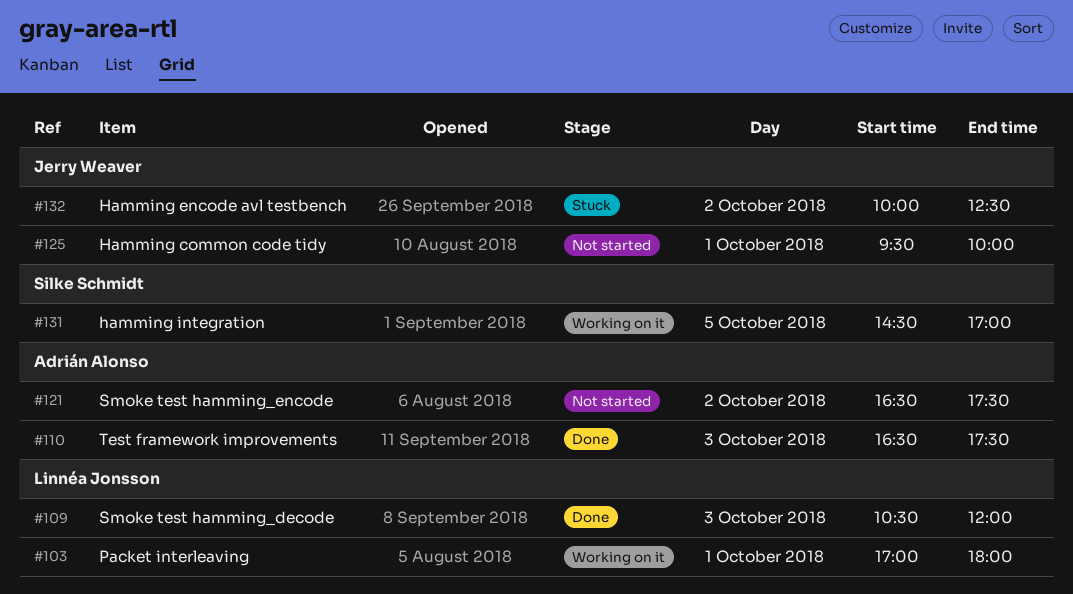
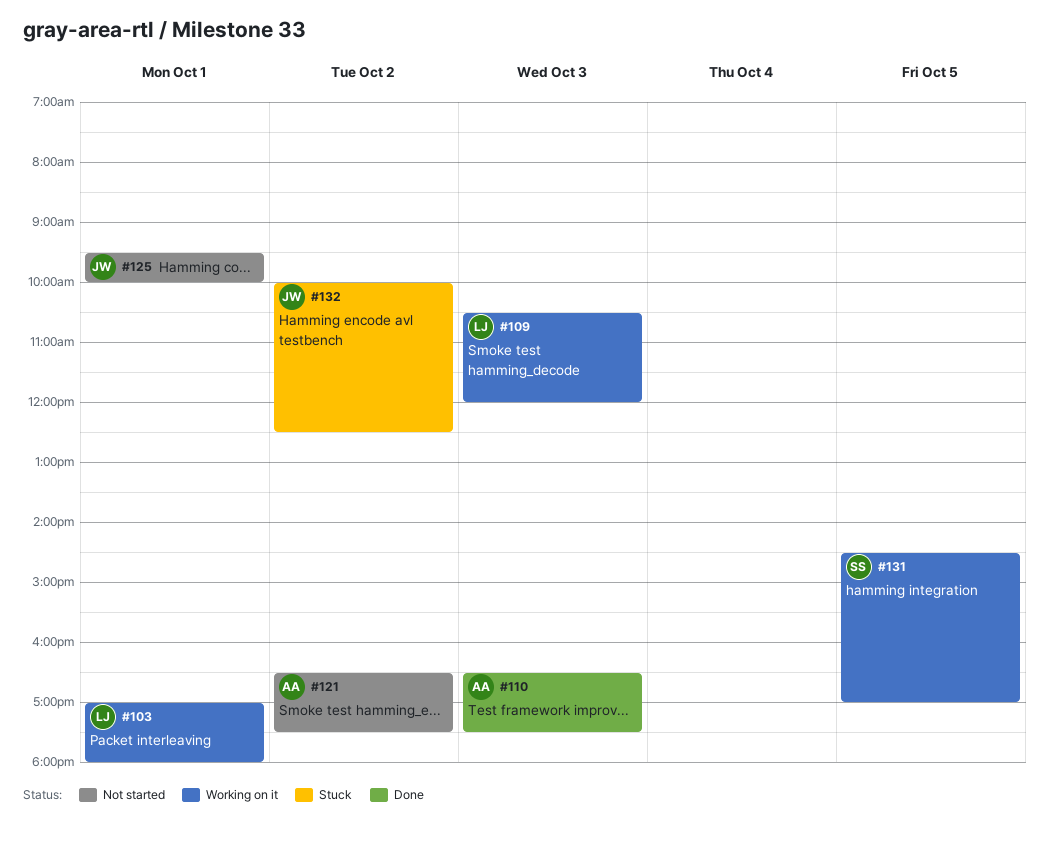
#109, status: Done -> Working on it

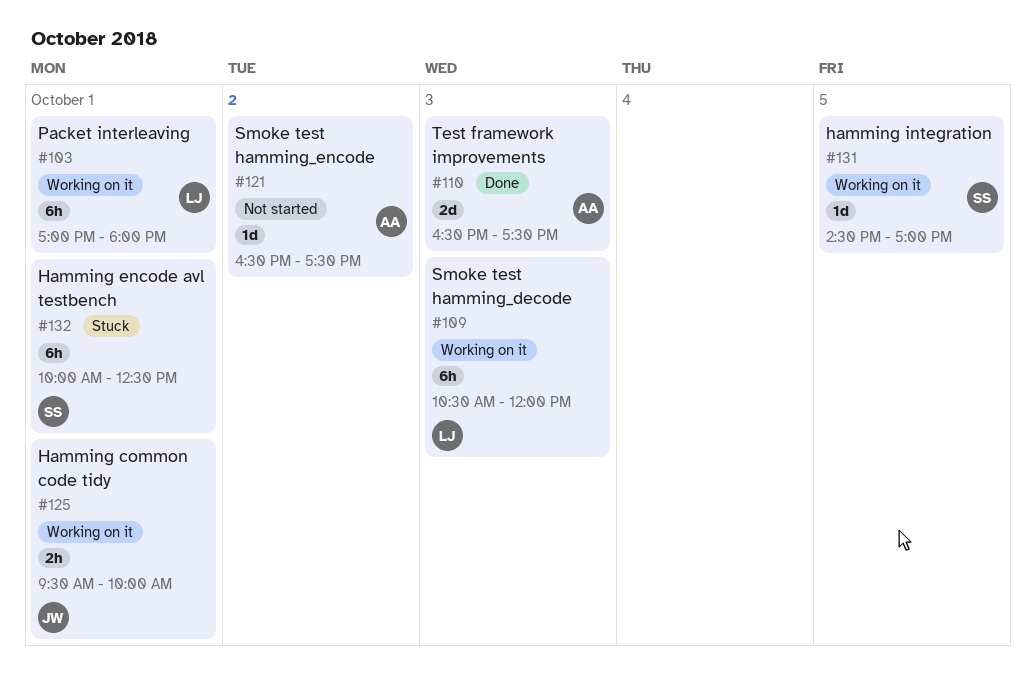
#125, status: Not started -> Working on it
#132, owner: JW -> SS
#132, day: Oct 2 -> Oct 1

